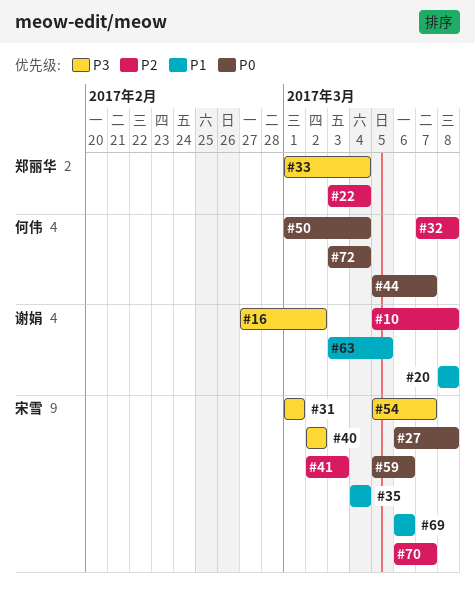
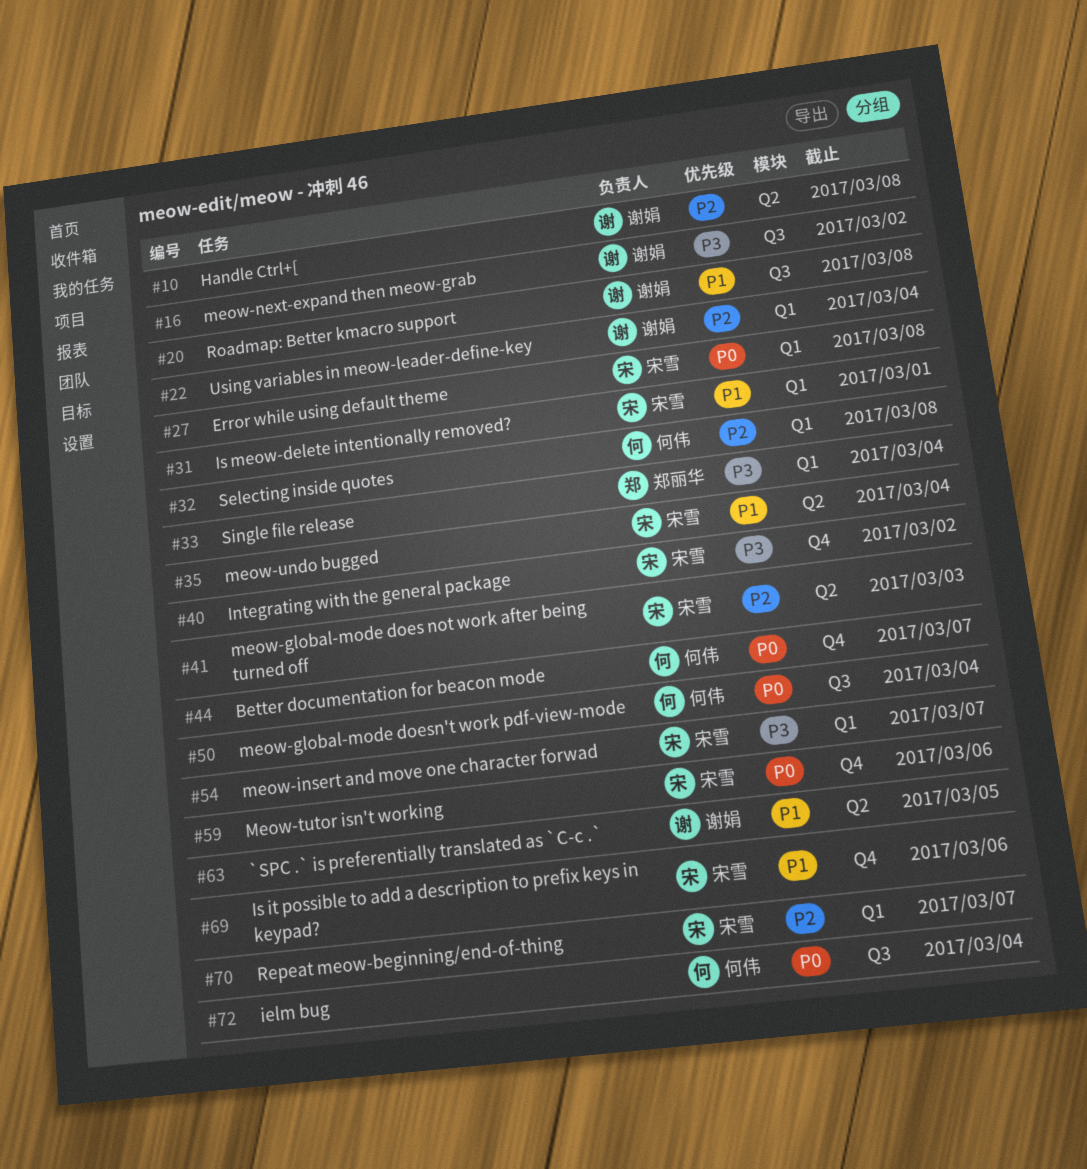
#22, owner: 郑丽华 -> 谢娟
#31, priority: P3 -> P1

